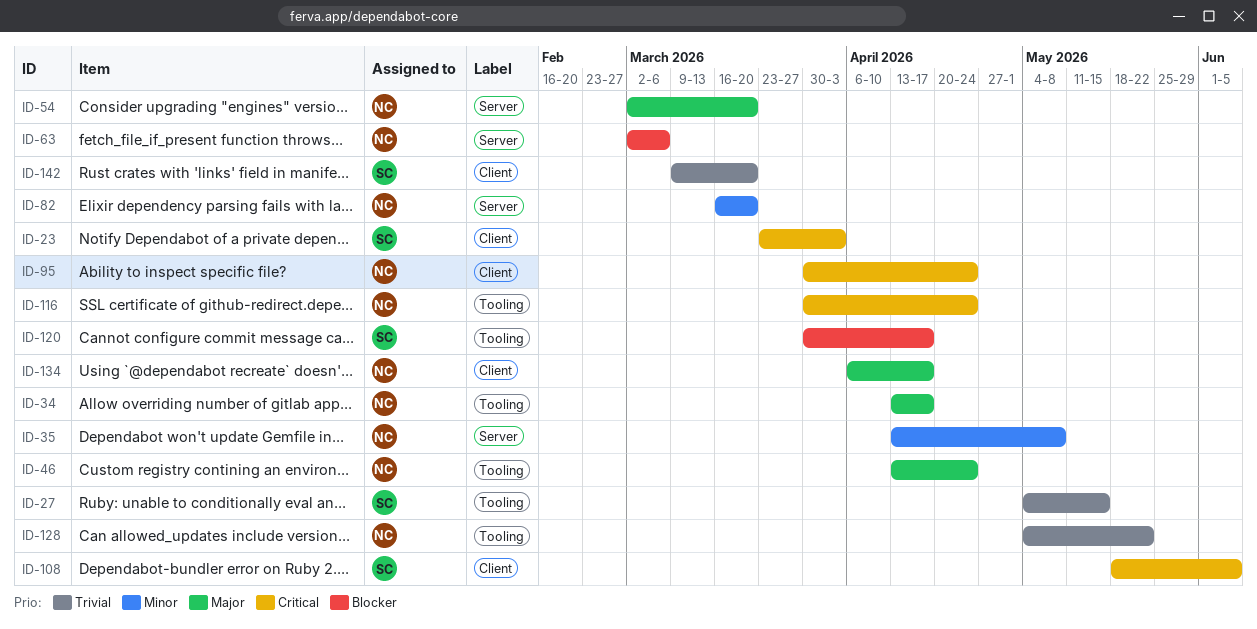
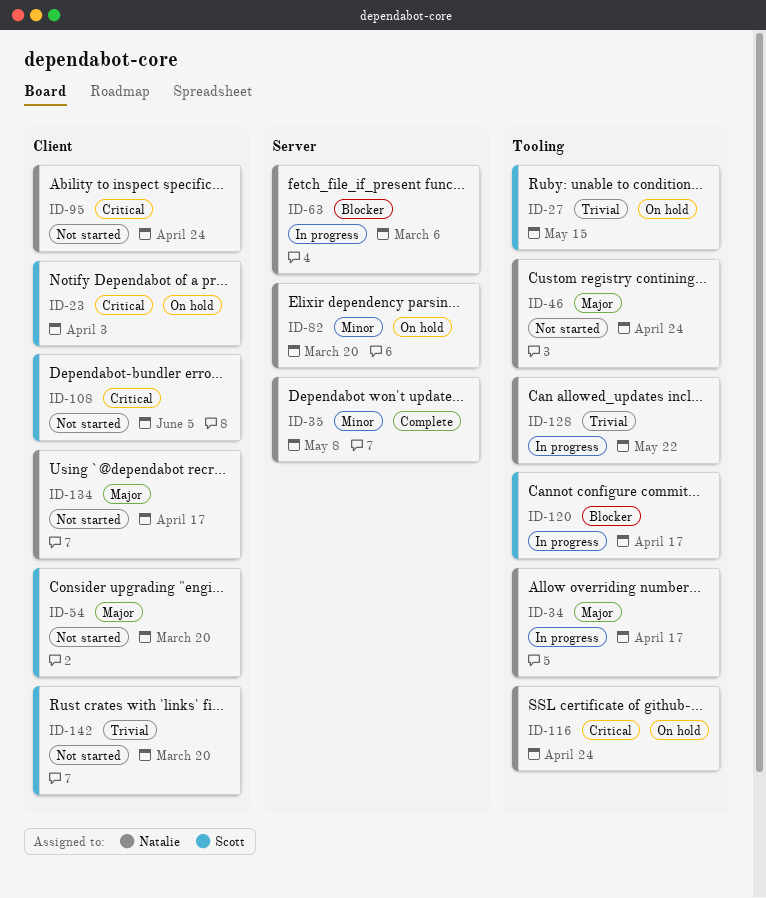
ID-54, owner: Natalie -> Scott
ID-54, label: Server -> Client

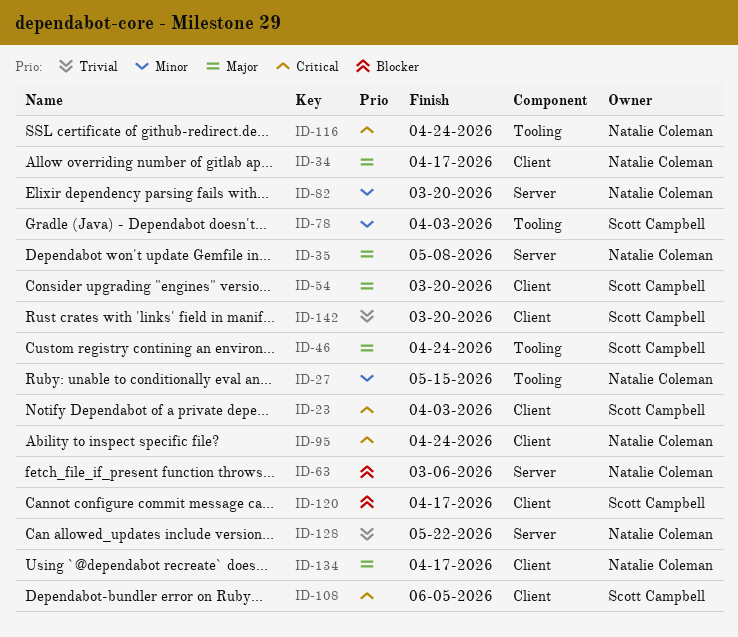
ID-27, owner: Scott Campbell -> Natalie Coleman
ID-27, priority: Trivial -> Minor
ID-34, label: Tooling -> Client
ID-35, priority: Minor -> Major
ID-46, owner: Natalie Coleman -> Scott Campbell
ID-78: none -> present
ID-120, label: Tooling -> Client
ID-128, label: Tooling -> Server

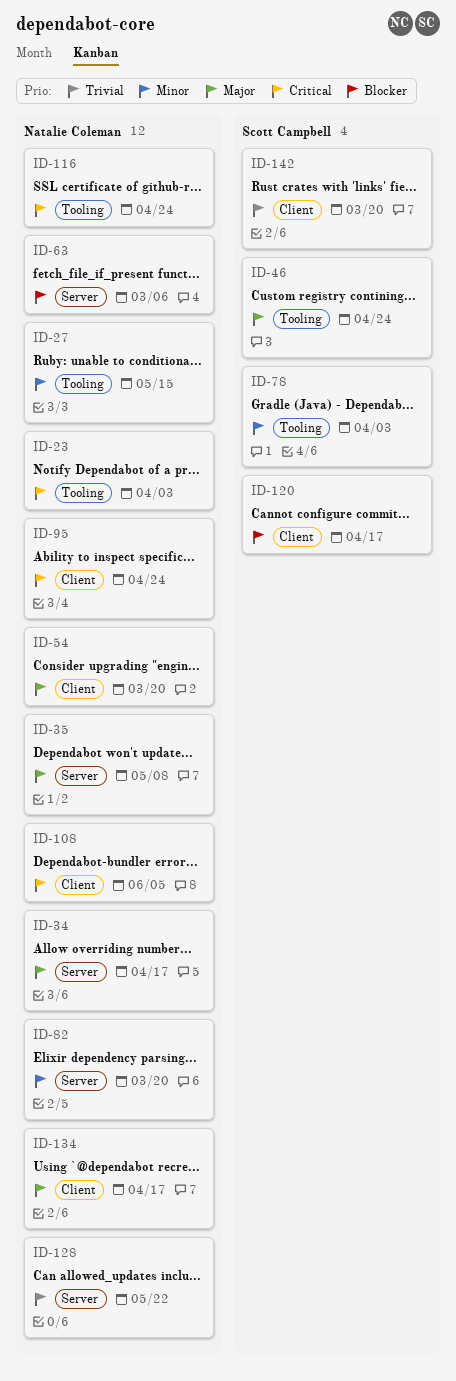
ID-23, owner: Scott Campbell -> Natalie Coleman
ID-23, label: Client -> Tooling
ID-34, label: Client -> Server
ID-54, owner: Scott Campbell -> Natalie Coleman
ID-108, owner: Scott Campbell -> Natalie Coleman

